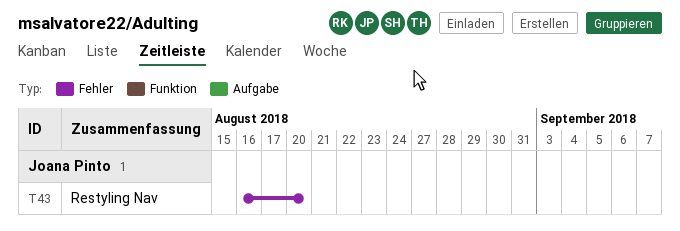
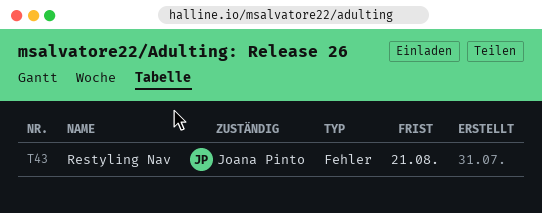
T43, due: Aug 20 -> Aug 21

